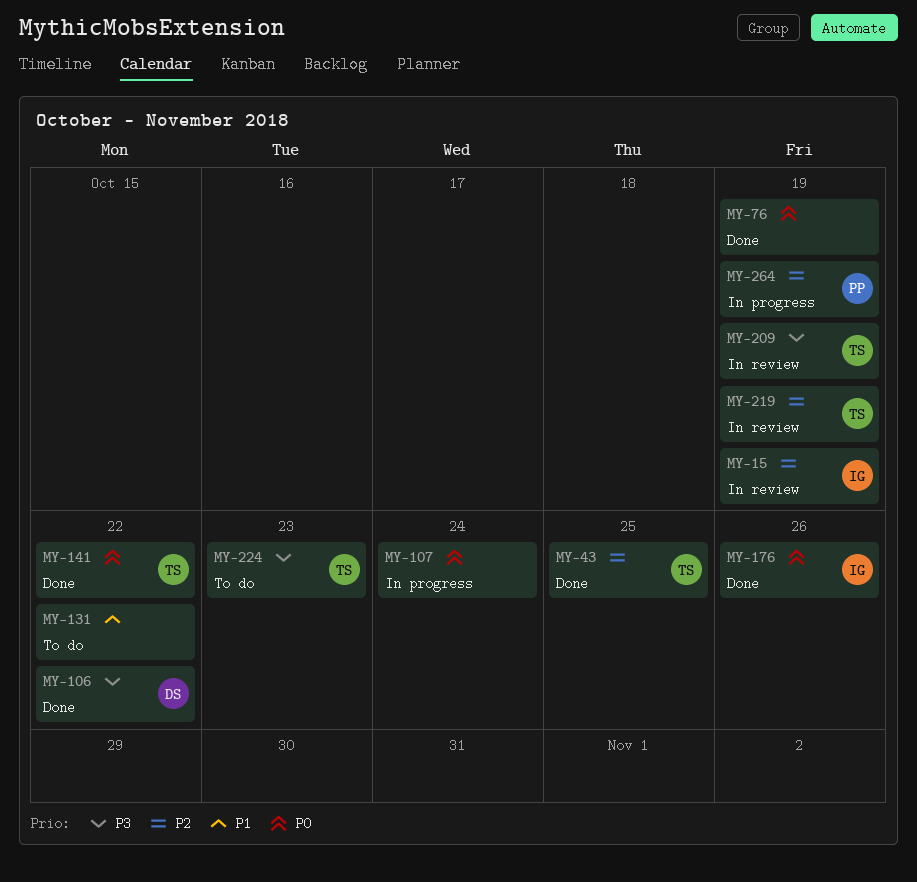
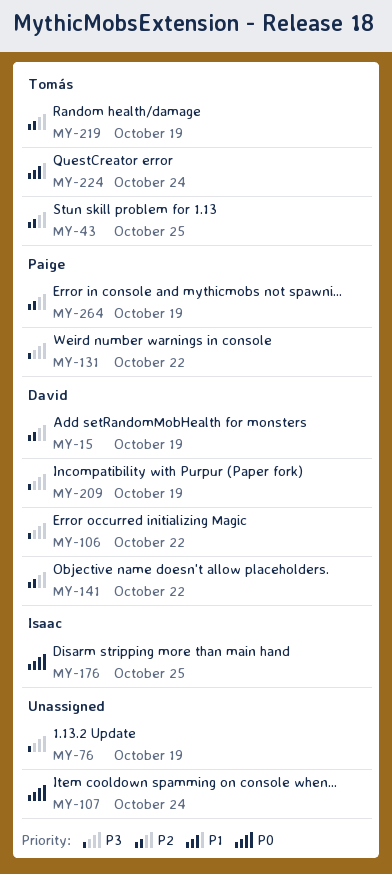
MY-15, owner: Isaac -> David
MY-76, priority: P0 -> P3
MY-131, owner: none -> Paige
MY-131, priority: P1 -> P3
MY-141, owner: Tomás -> David
MY-141, priority: P0 -> P2
MY-176, due: Oct 26 -> Oct 25
MY-209, owner: Tomás -> David
MY-224, priority: P3 -> P1
MY-224, due: Oct 23 -> Oct 24

